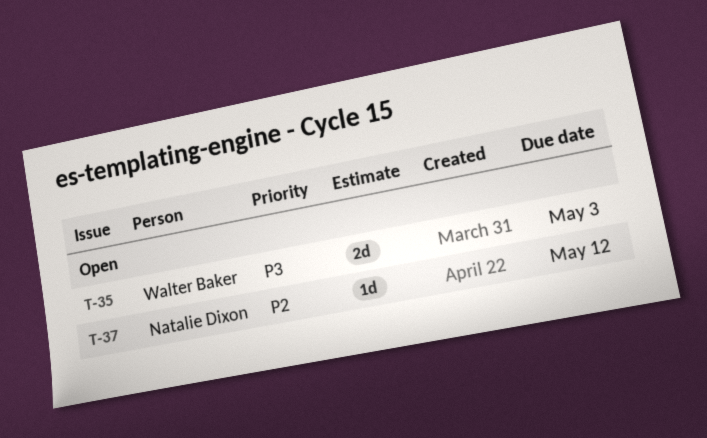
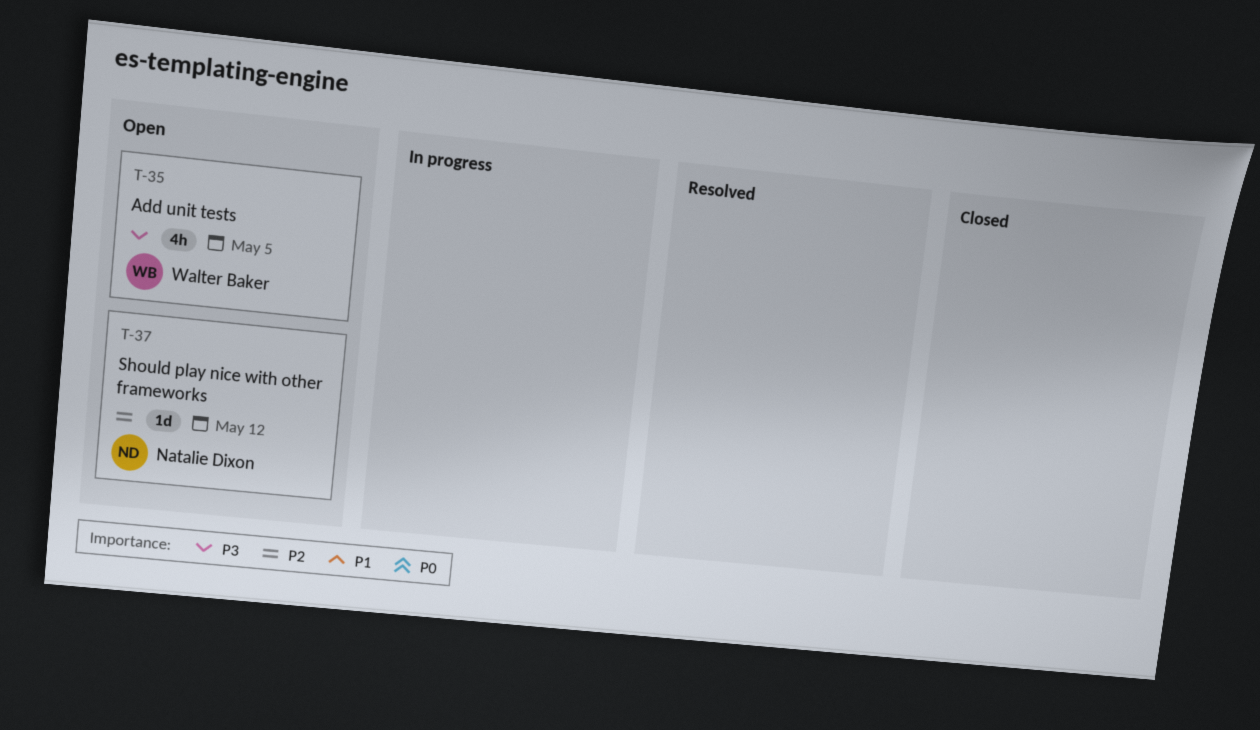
T-35, estimate: 2d -> 4h
T-35, due: May 3 -> May 5

